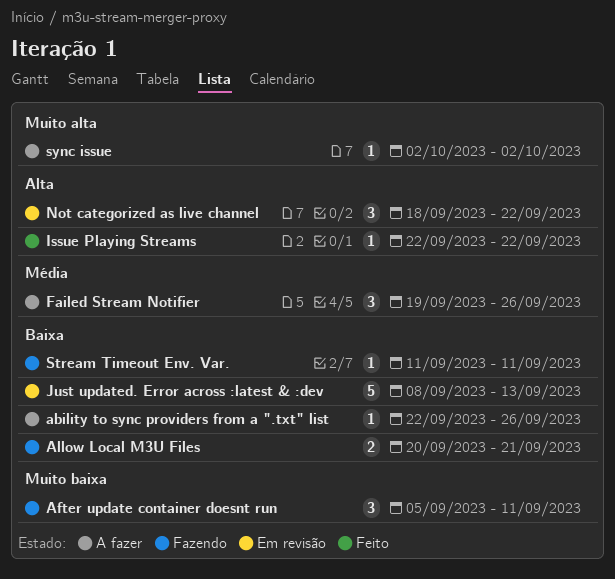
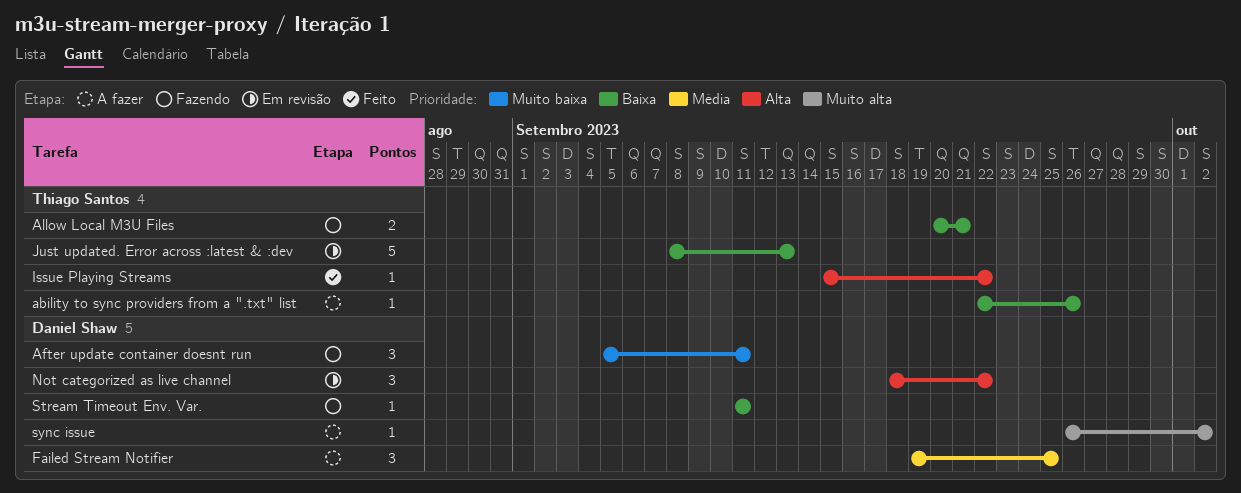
Failed Stream Notifier, due: Sep 26 -> Sep 25
Issue Playing Streams, start: Sep 22 -> Sep 15
sync issue, start: Oct 2 -> Sep 26

